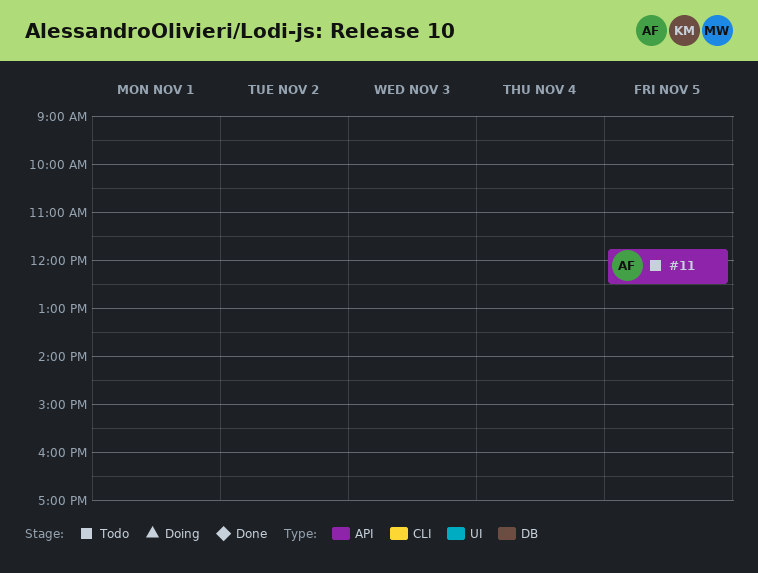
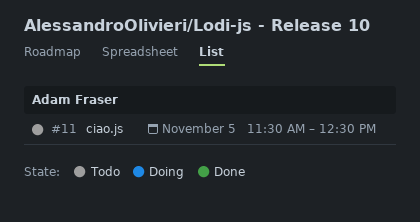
#11, begins: 11:45 -> 11:30

